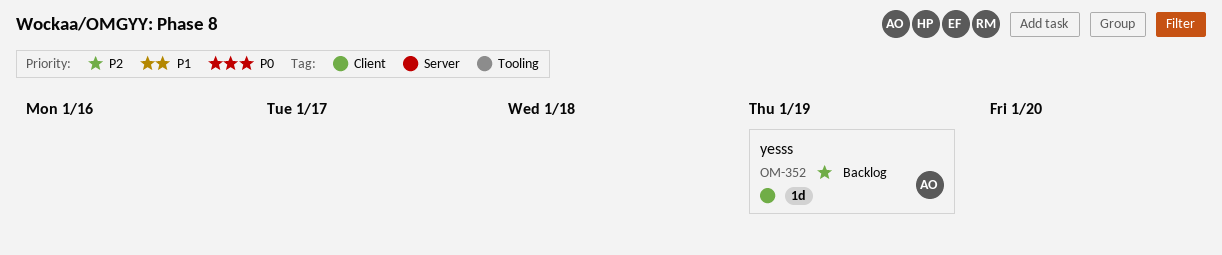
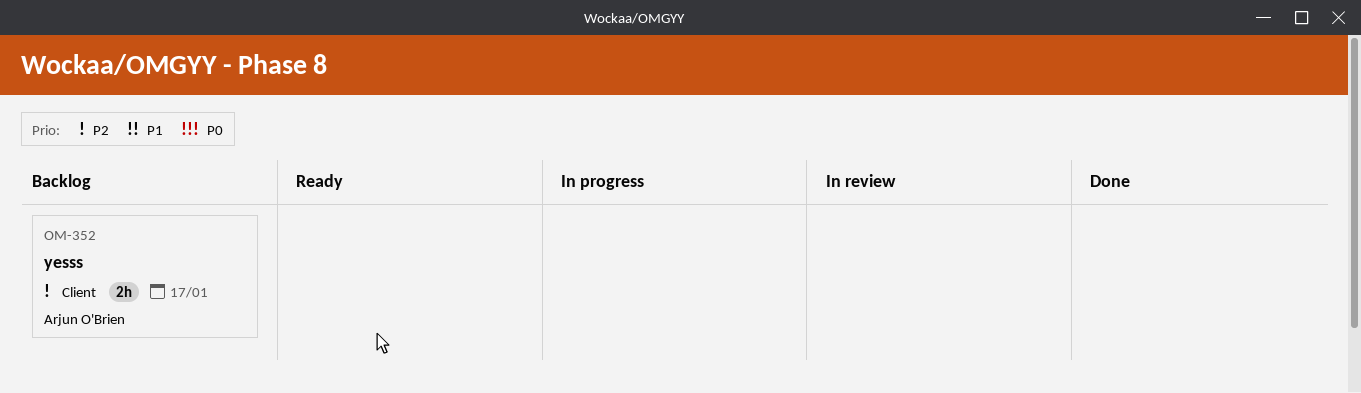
OM-352, estimate: 1d -> 2h
OM-352, due: Jan 19 -> Jan 17

